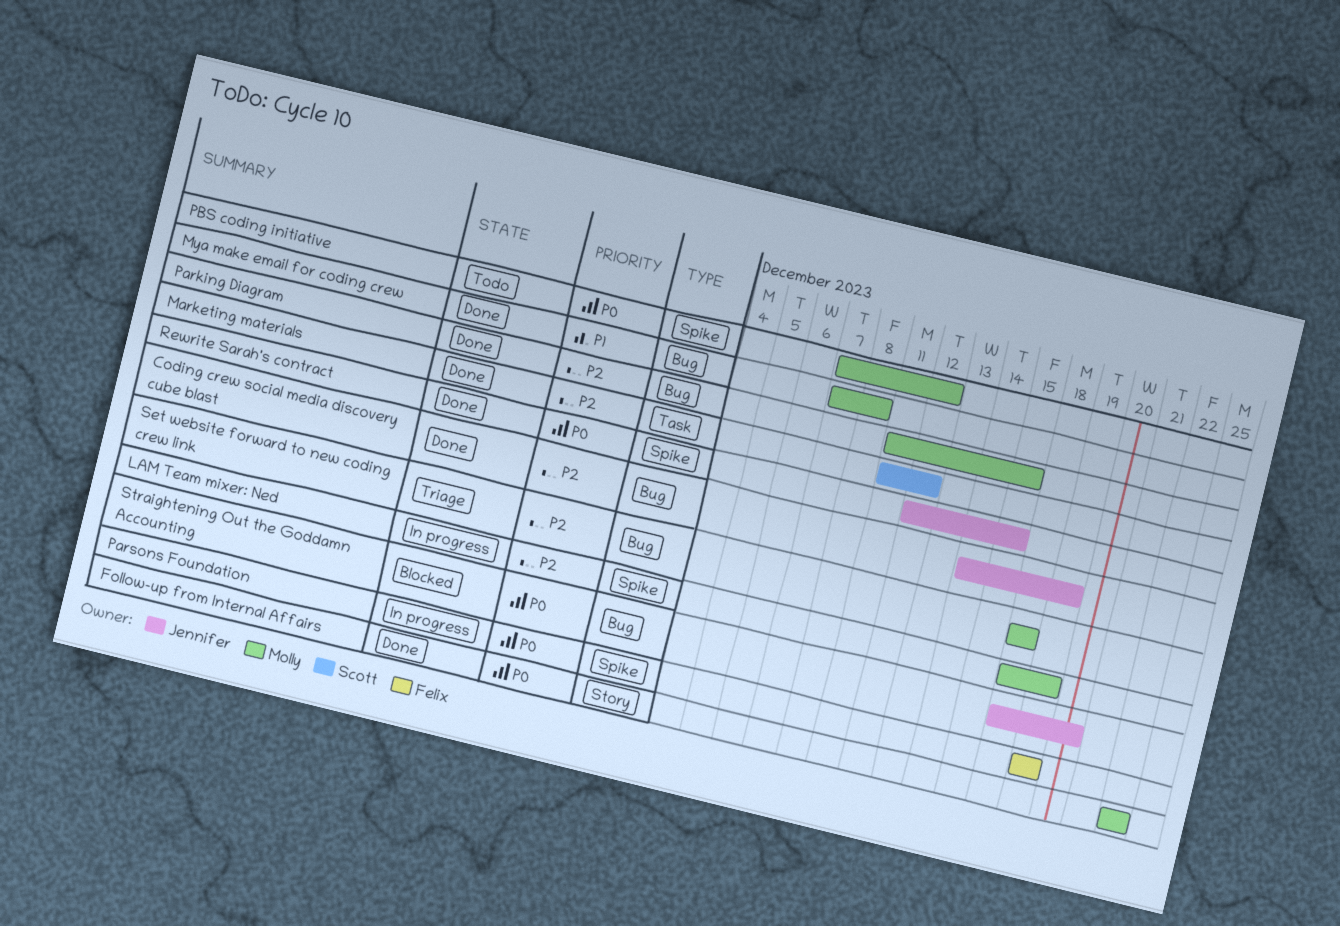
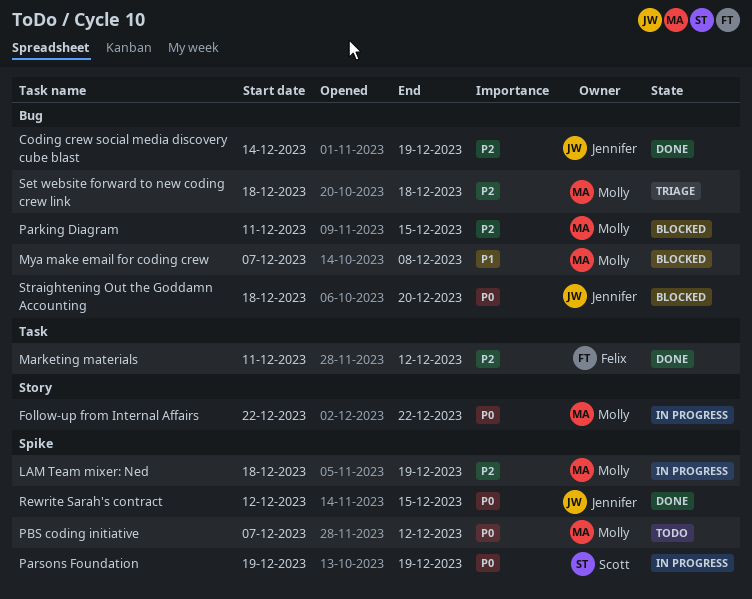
Follow-up from Internal Affairs, status: Done -> In progress
Marketing materials, owner: Scott -> Felix
Mya make email for coding crew, status: Done -> Blocked
Parking Diagram, status: Done -> Blocked
Parsons Foundation, owner: Felix -> Scott

